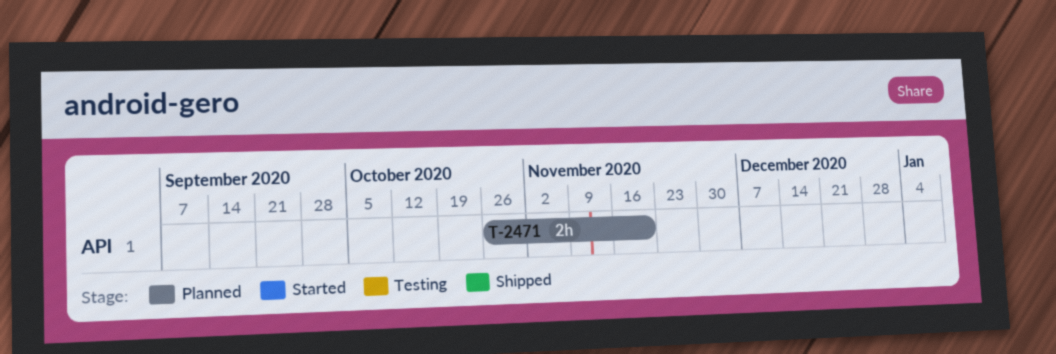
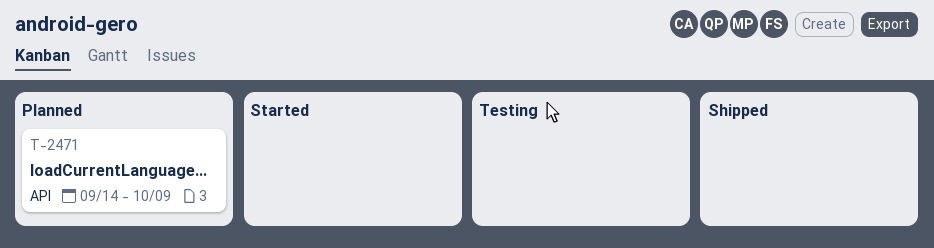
T-2471, start: Oct 26 -> Sep 14
T-2471, due: Nov 20 -> Oct 9

